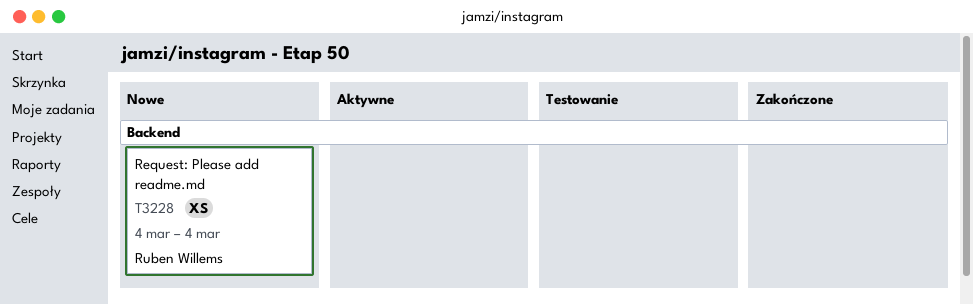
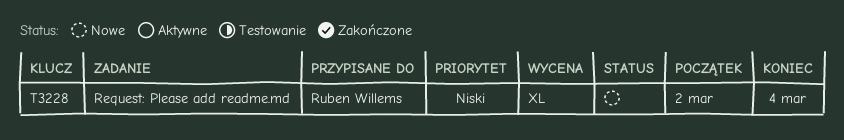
T3228, estimate: XS -> XL
T3228, start: Mar 4 -> Mar 2

